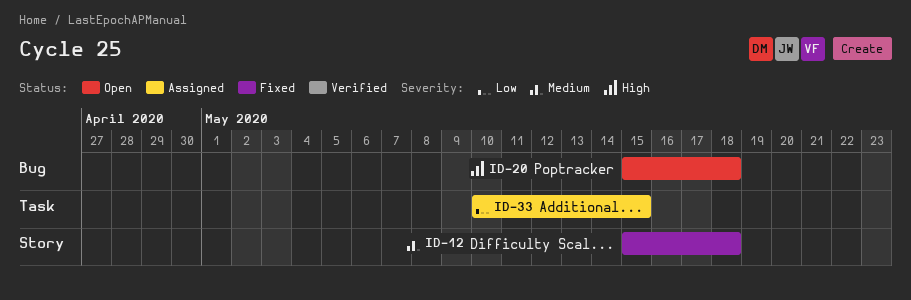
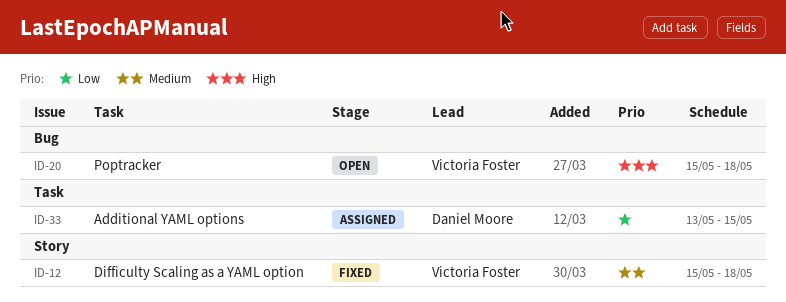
ID-33, start: May 10 -> May 13

